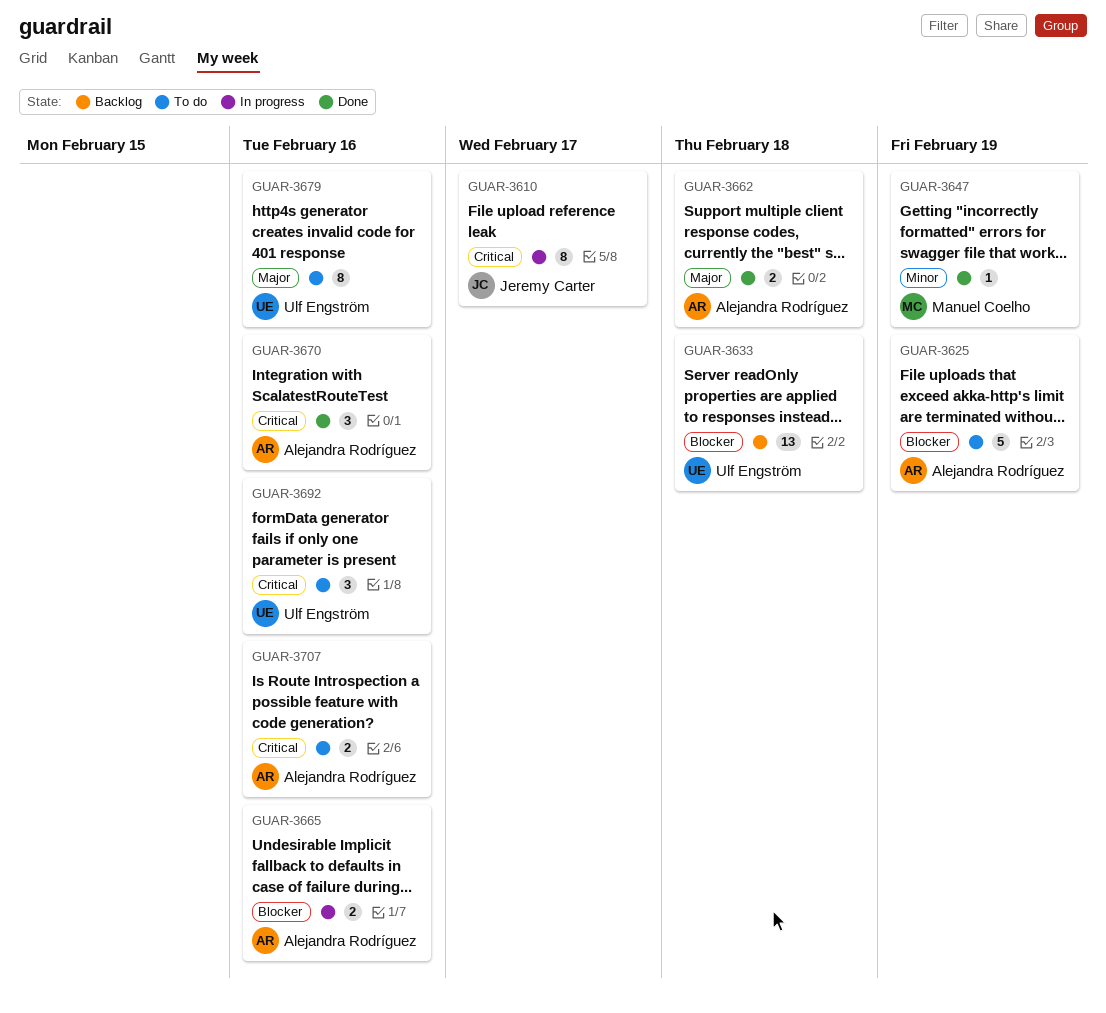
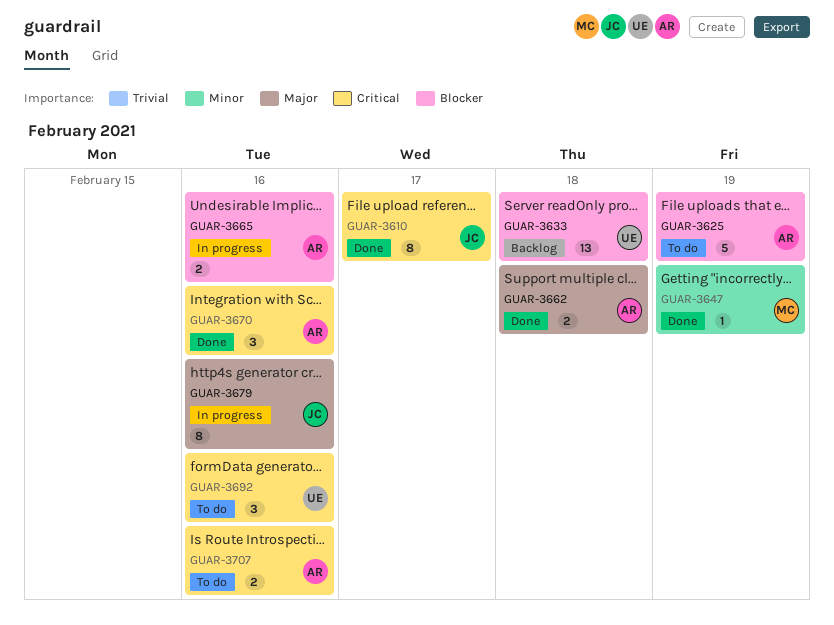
GUAR-3610, status: In progress -> Done
GUAR-3679, status: To do -> In progress
GUAR-3679, owner: Ulf Engström -> Jeremy Carter

